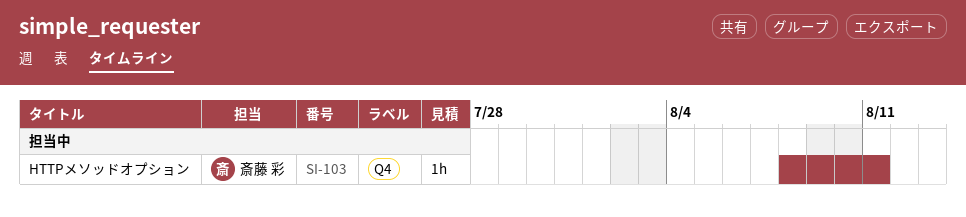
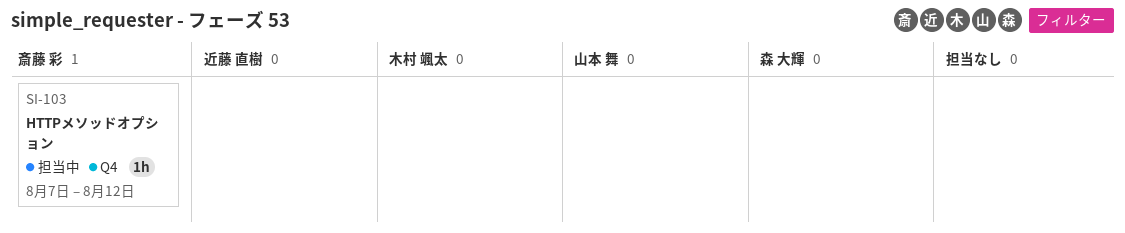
SI-103, start: Aug 8 -> Aug 7
SI-103, due: Aug 11 -> Aug 12

